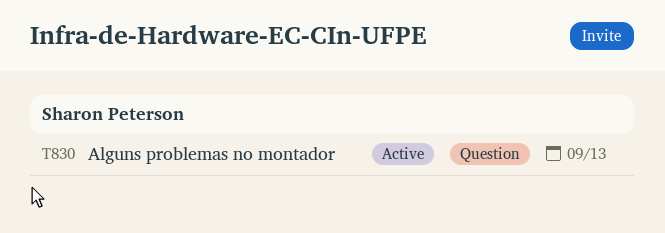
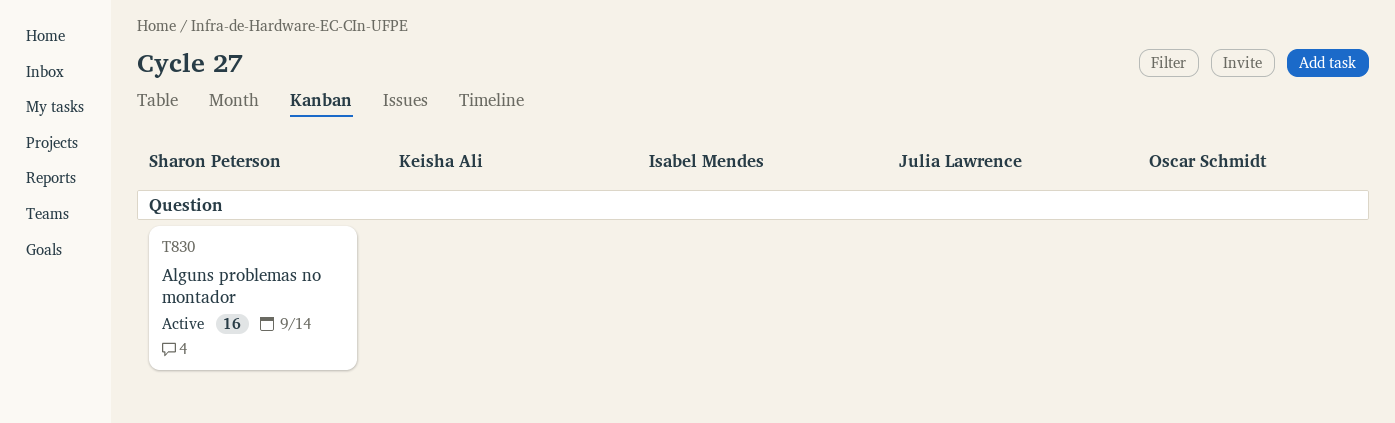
T830, due: Sep 13 -> Sep 14

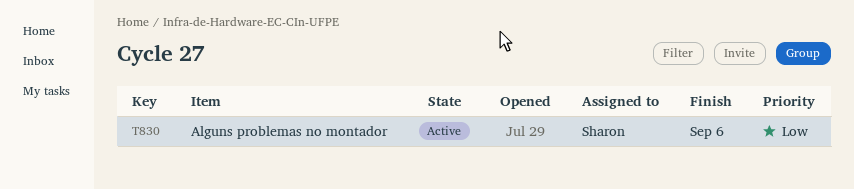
T830, due: Sep 14 -> Sep 6

